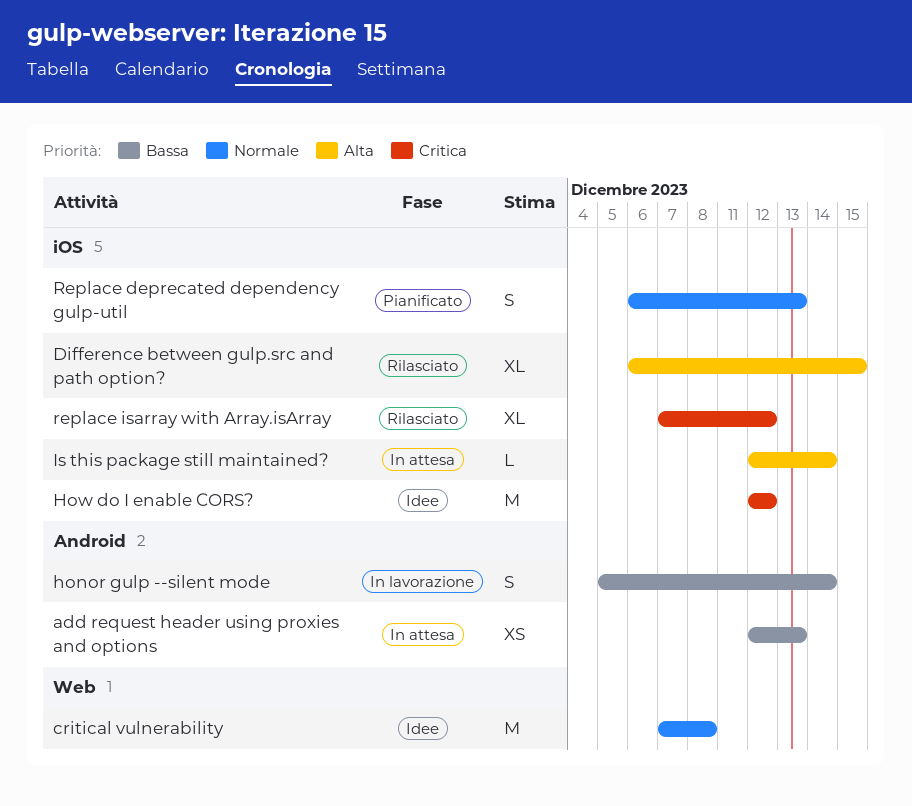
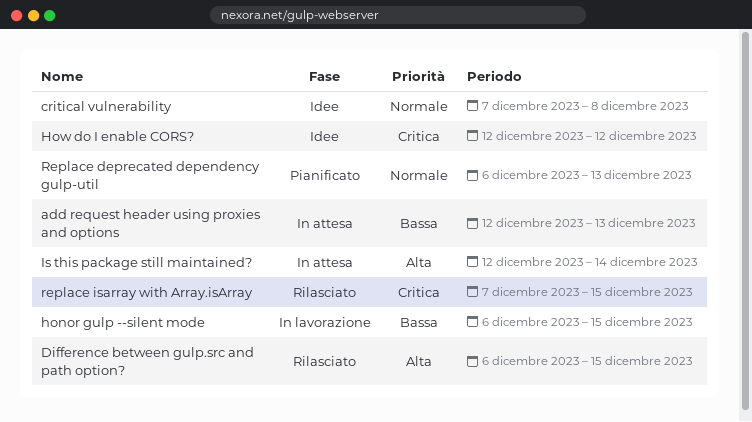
honor gulp --silent mode, start: Dec 5 -> Dec 6
honor gulp --silent mode, due: Dec 14 -> Dec 15
replace isarray with Array.isArray, due: Dec 12 -> Dec 15

